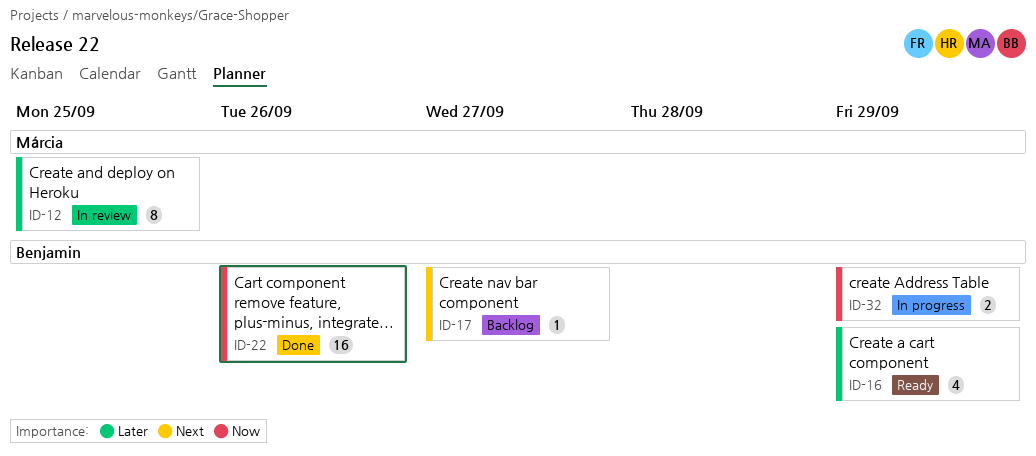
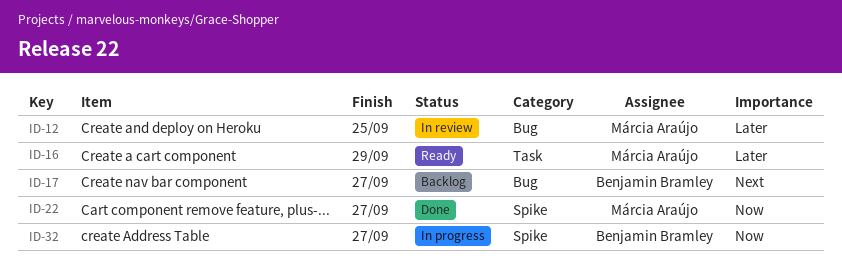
ID-16, owner: Benjamin Bramley -> Márcia Araújo
ID-22, owner: Benjamin Bramley -> Márcia Araújo
ID-22, due: Sep 26 -> Sep 27
ID-32, due: Sep 29 -> Sep 27

